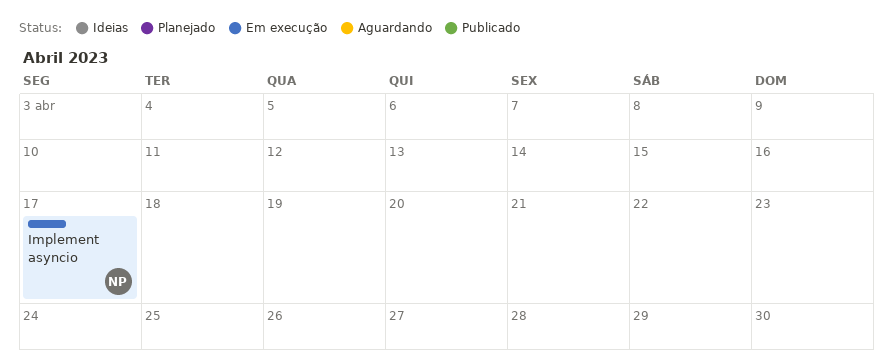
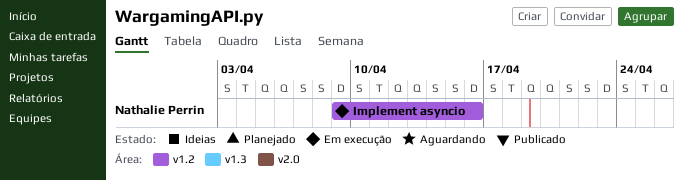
Implement asyncio, due: Apr 17 -> Apr 16

